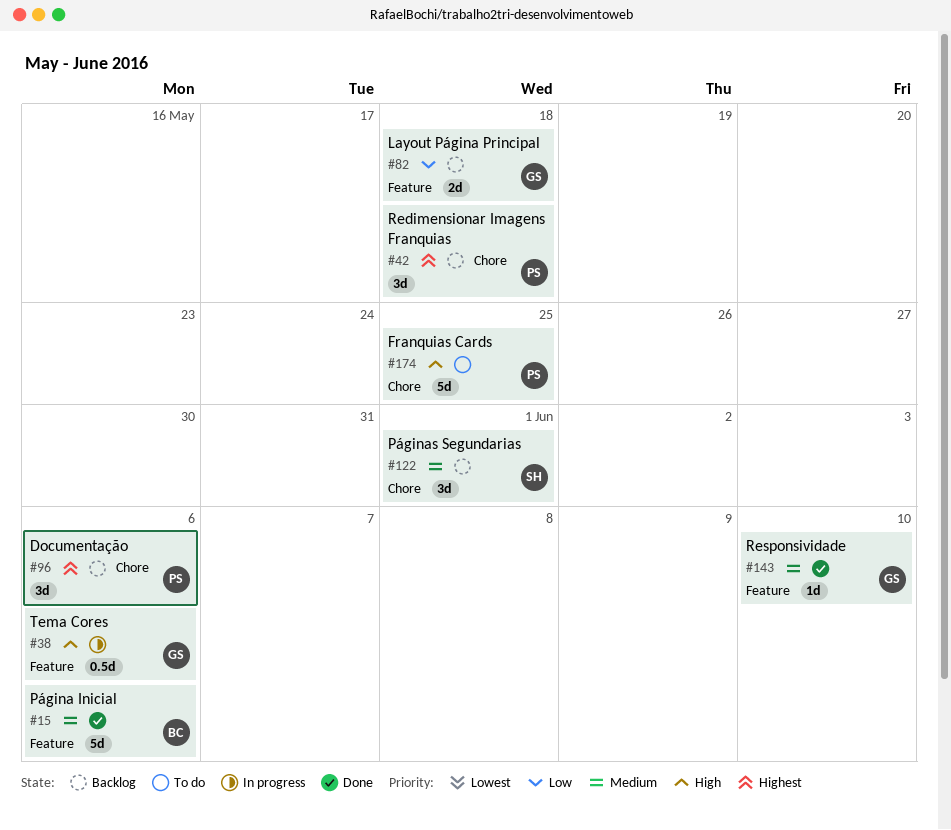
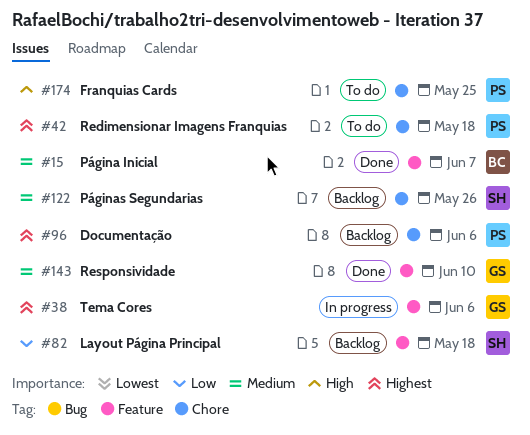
#15, due: Jun 6 -> Jun 7
#38, priority: High -> Highest
#42, status: Backlog -> To do
#82, owner: GS -> SH
#122, due: Jun 1 -> May 26

